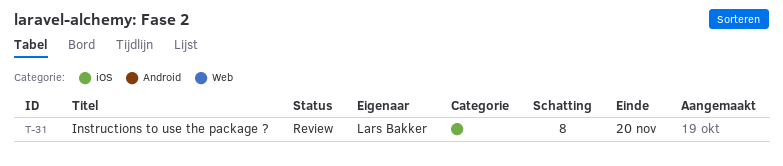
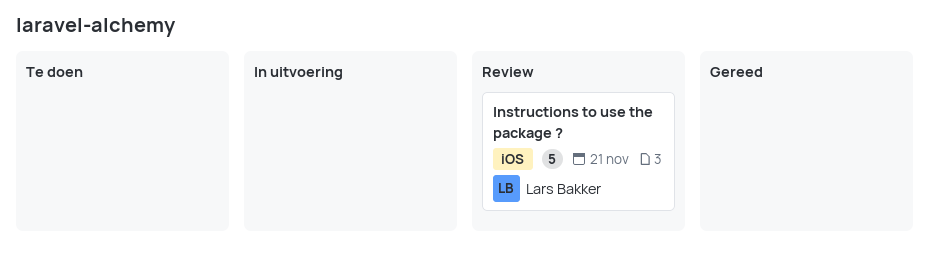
Instructions to use the package ?, estimate: 8 -> 5
Instructions to use the package ?, due: Nov 20 -> Nov 21

